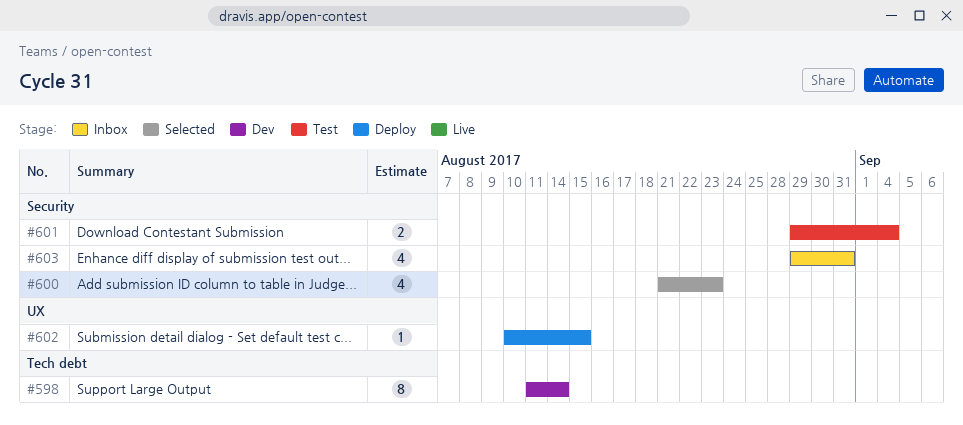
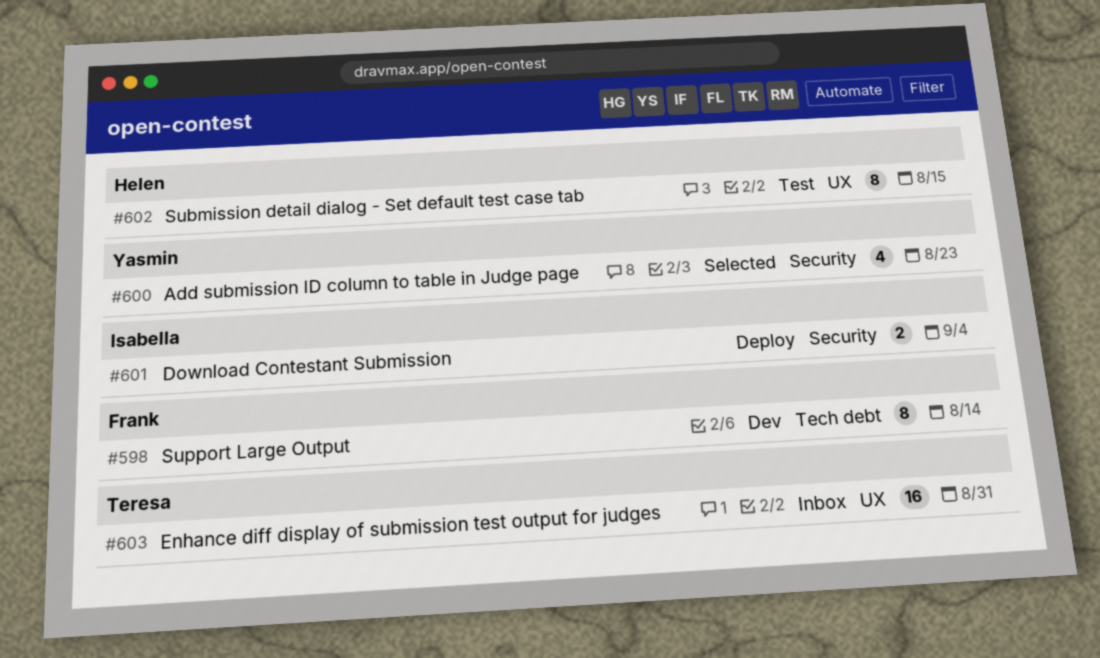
#601, status: Test -> Deploy
#602, status: Deploy -> Test
#602, estimate: 1 -> 8
#603, label: Security -> UX
#603, estimate: 4 -> 16

